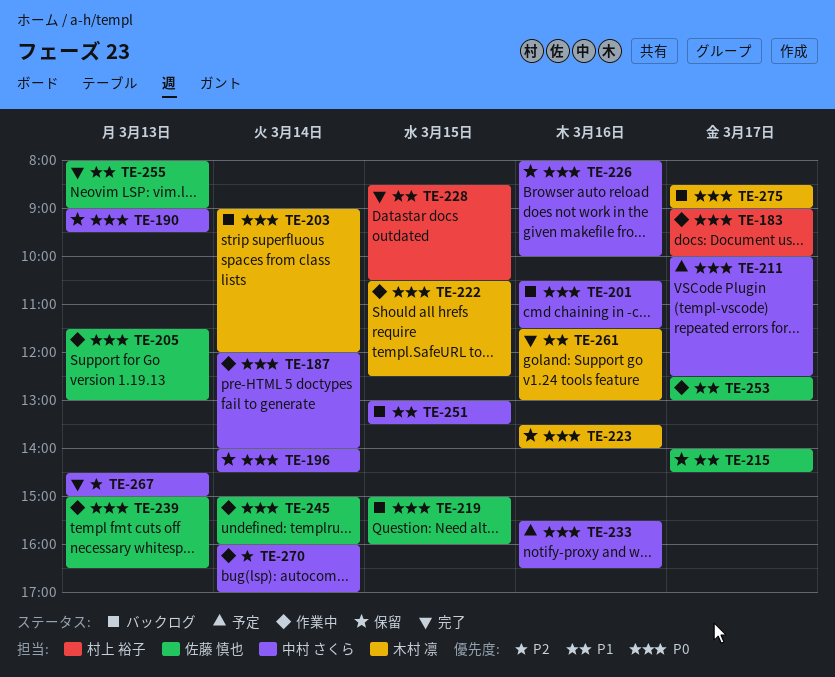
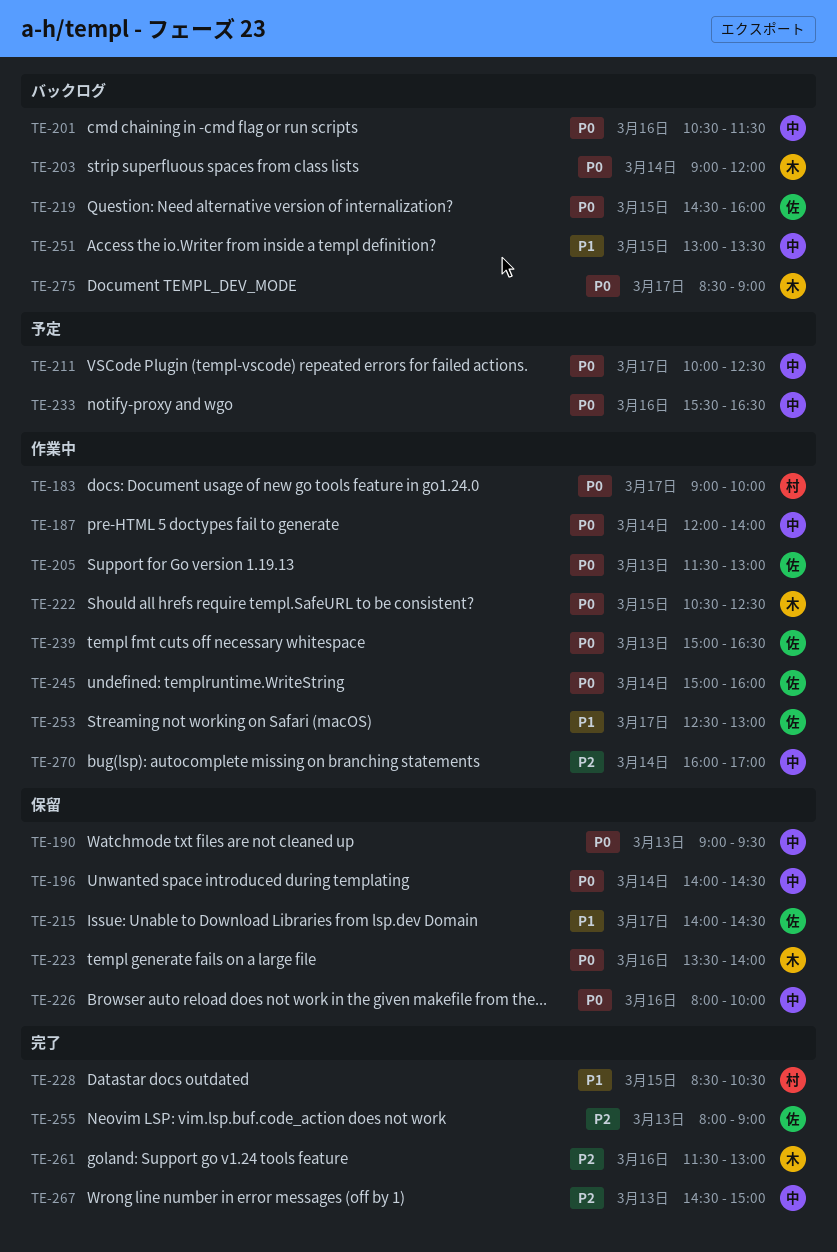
TE-219, begins: 15:00 -> 14:30
TE-255, priority: P1 -> P2
TE-261, priority: P1 -> P2

